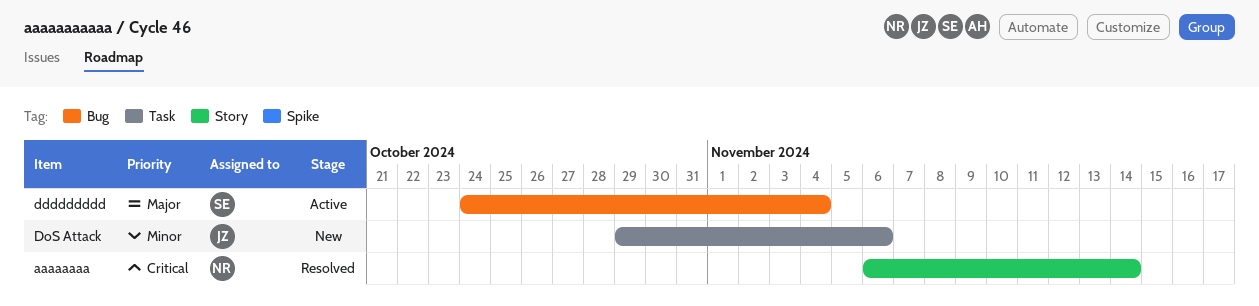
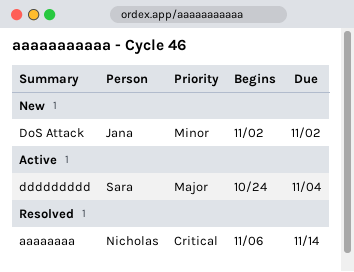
DoS Attack, start: Oct 29 -> Nov 2
DoS Attack, due: Nov 6 -> Nov 2

